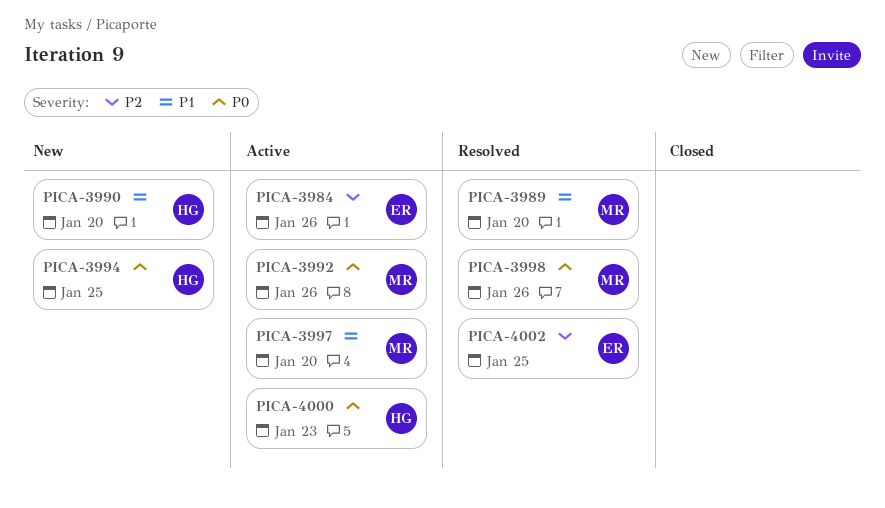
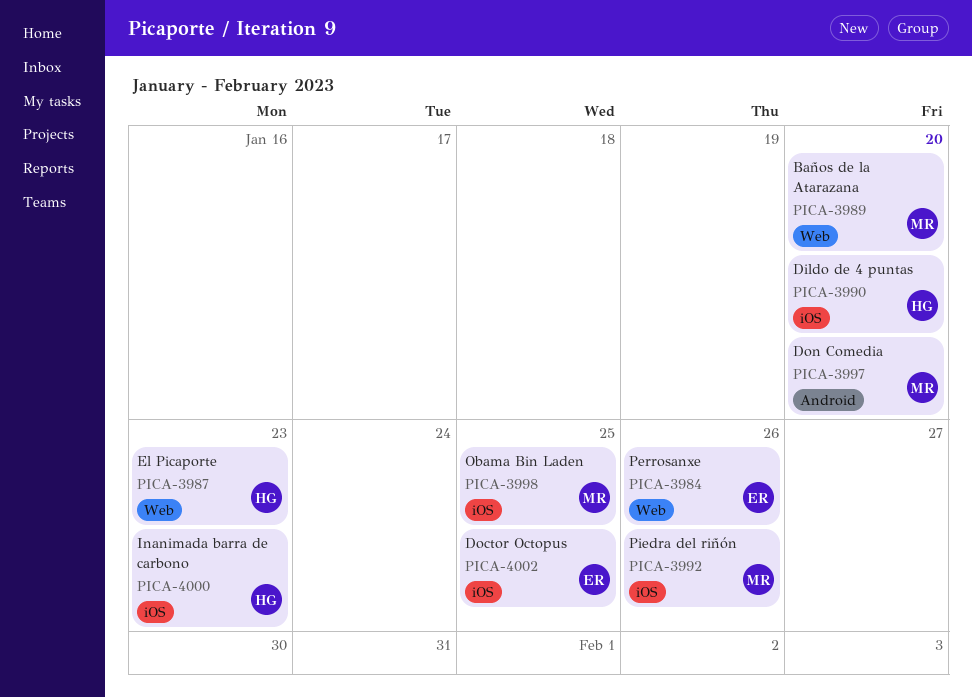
PICA-3987: none -> present
PICA-3994: present -> none
PICA-3998, due: Jan 26 -> Jan 25

